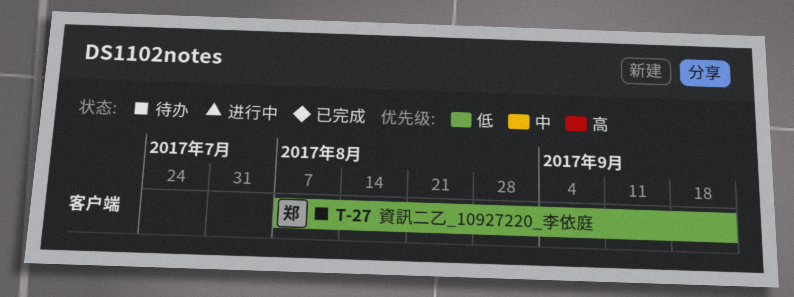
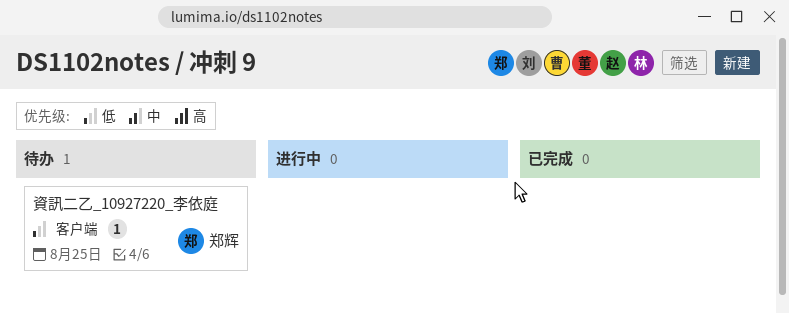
資訊二乙_10927220_李依庭, due: Sep 22 -> Aug 25

